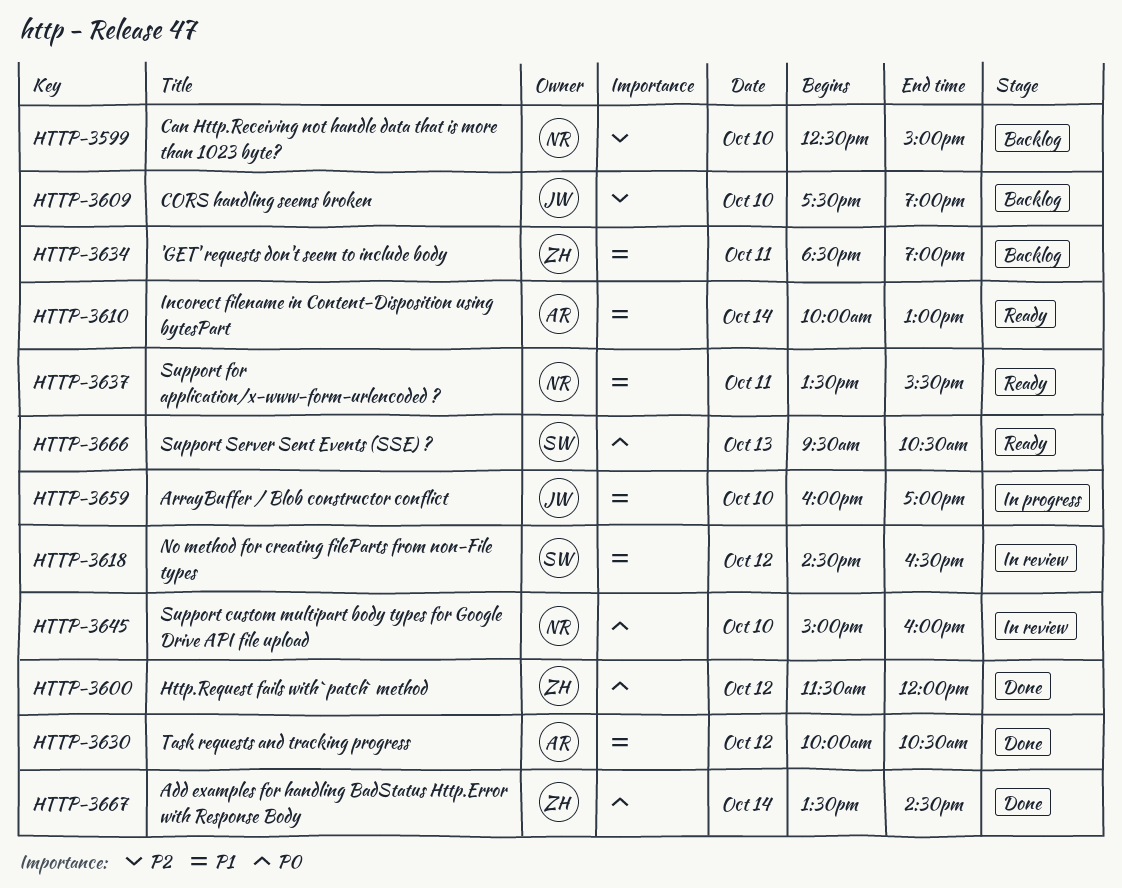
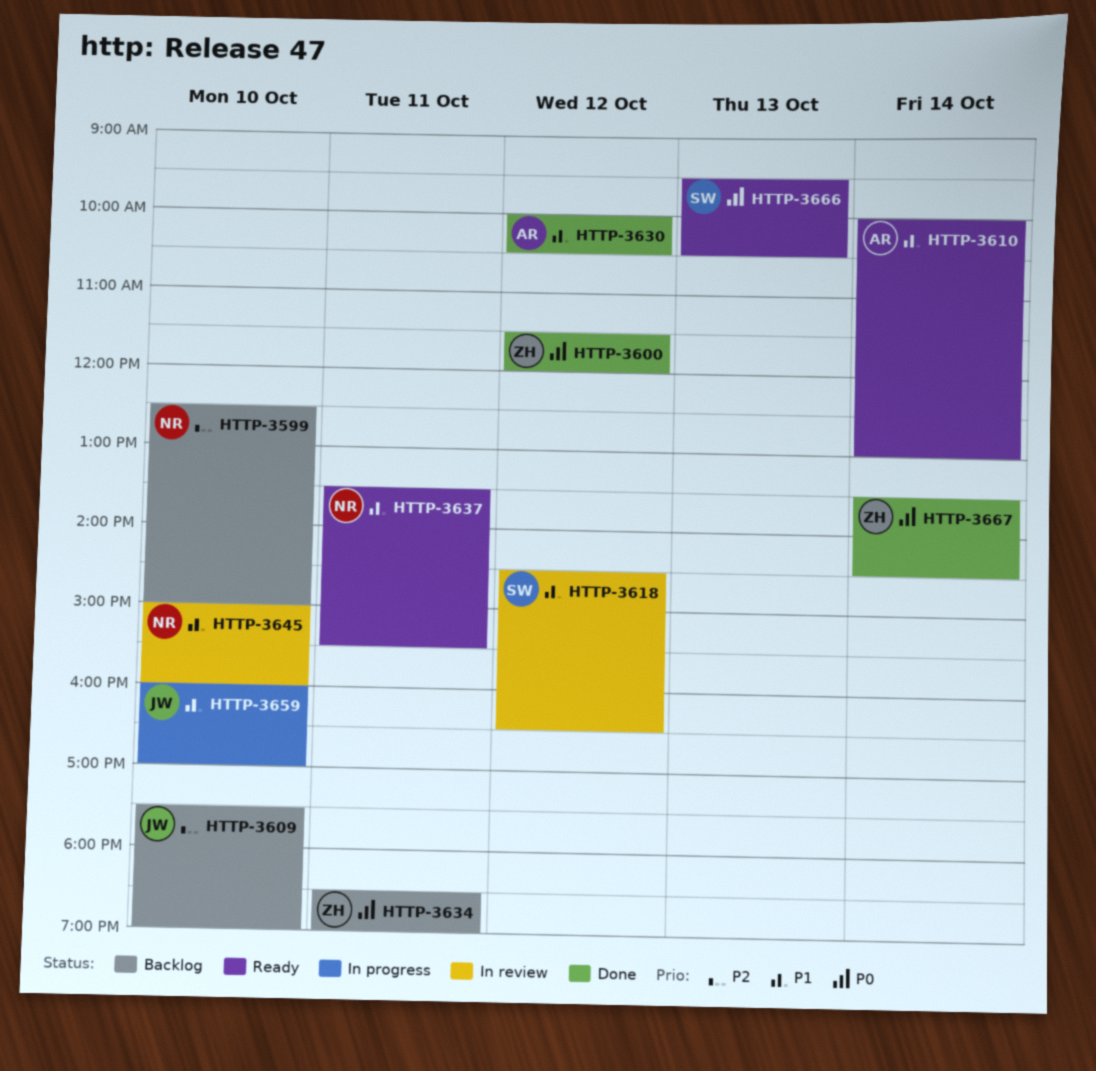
HTTP-3634, priority: P1 -> P0
HTTP-3645, priority: P0 -> P1

